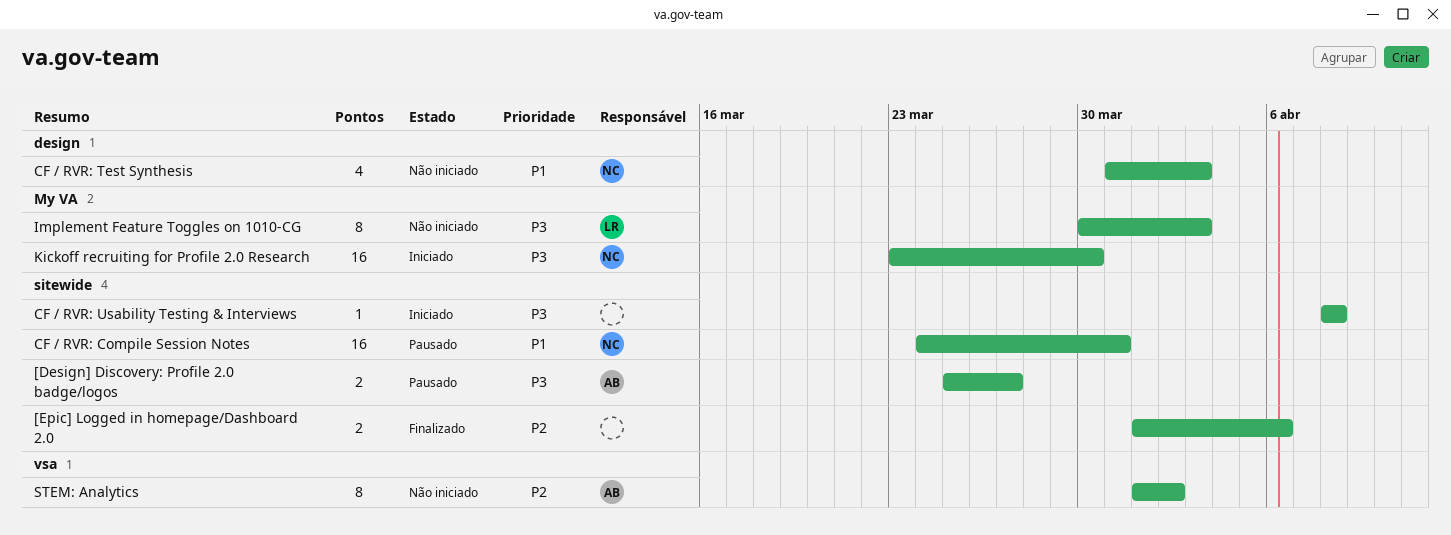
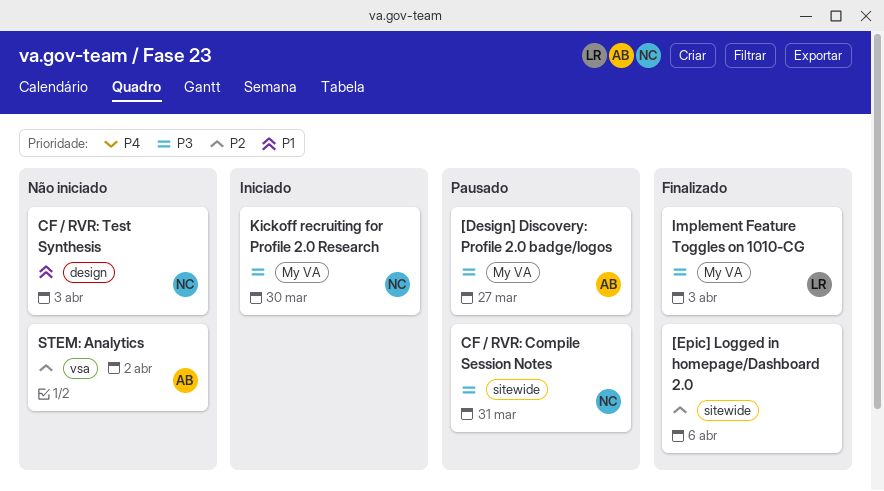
[Design] Discovery: Profile 2.0 badge/logos, label: sitewide -> My VA
CF / RVR: Compile Session Notes, priority: P1 -> P3
CF / RVR: Usability Testing & Interviews: present -> none
Implement Feature Toggles on 1010-CG, status: Não iniciado -> Finalizado

